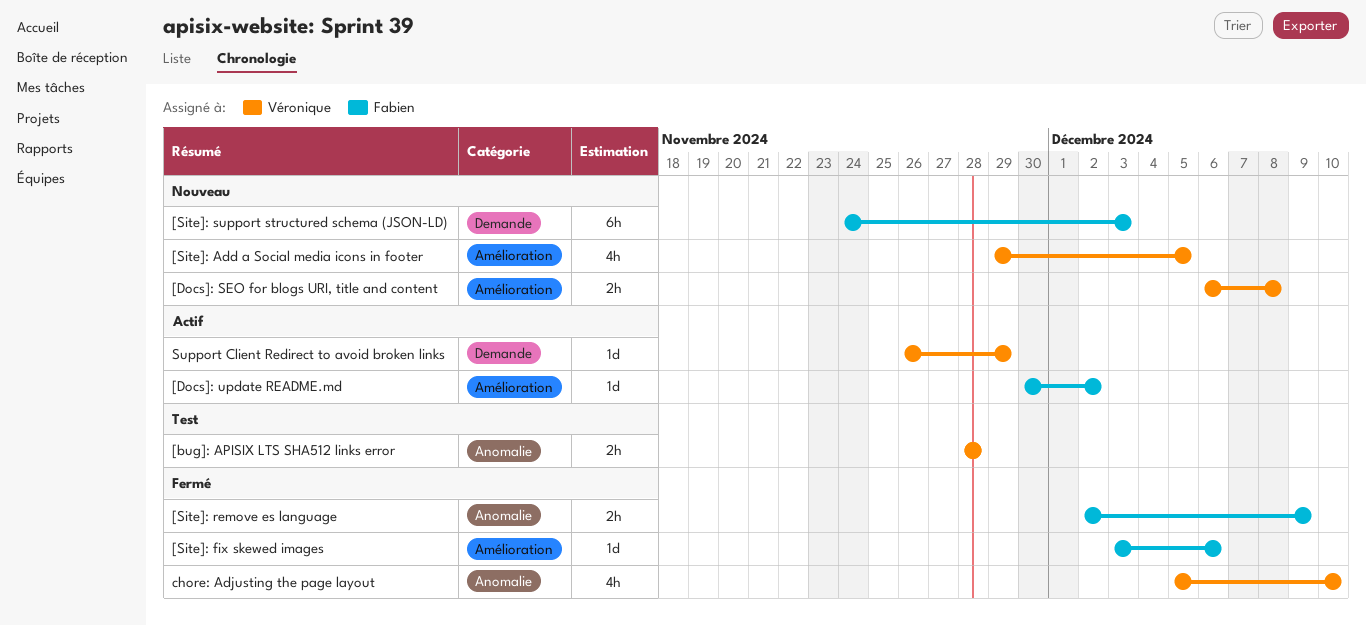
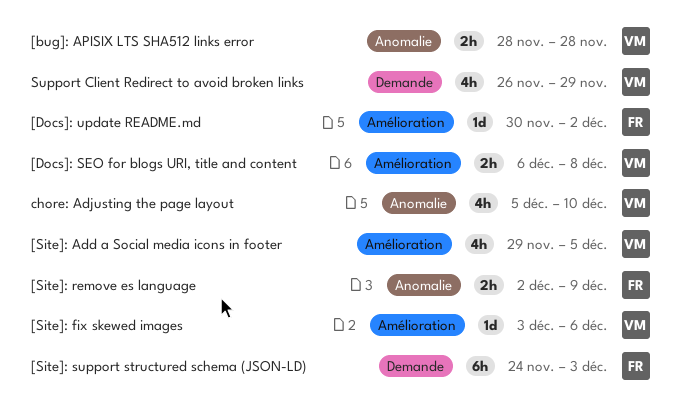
[Site]: fix skewed images, owner: Fabien -> Véronique
Support Client Redirect to avoid broken links, estimate: 1d -> 4h

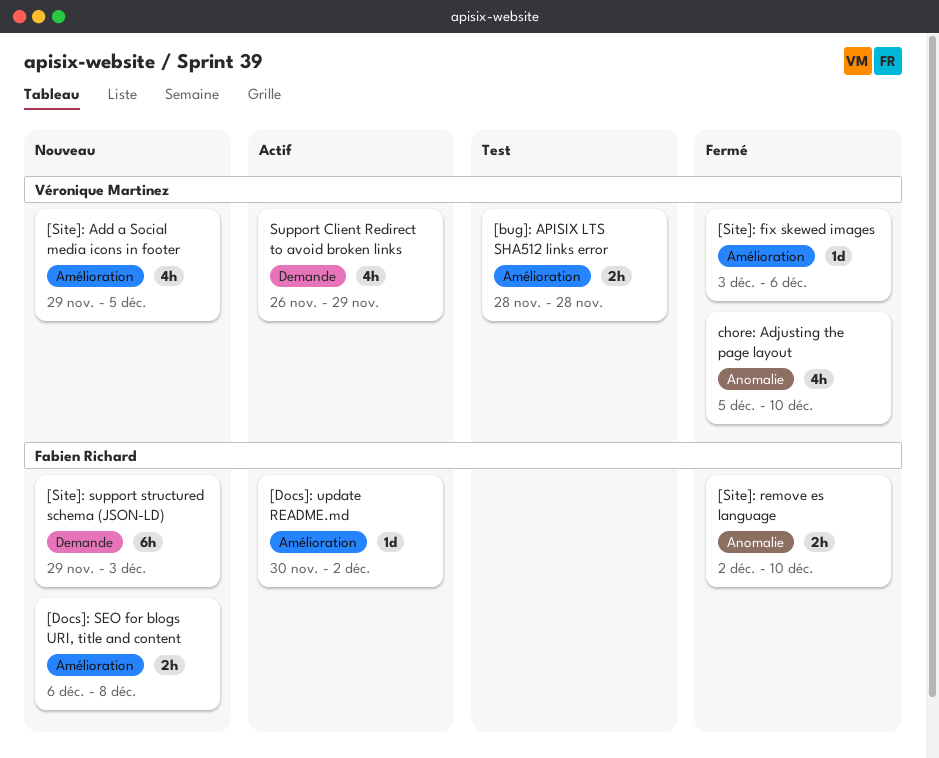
[bug]: APISIX LTS SHA512 links error, label: Anomalie -> Amélioration
[Docs]: SEO for blogs URI, title and content, owner: Véronique Martinez -> Fabien Richard
[Site]: remove es language, due: Dec 9 -> Dec 10
[Site]: support structured schema (JSON-LD), start: Nov 24 -> Nov 29

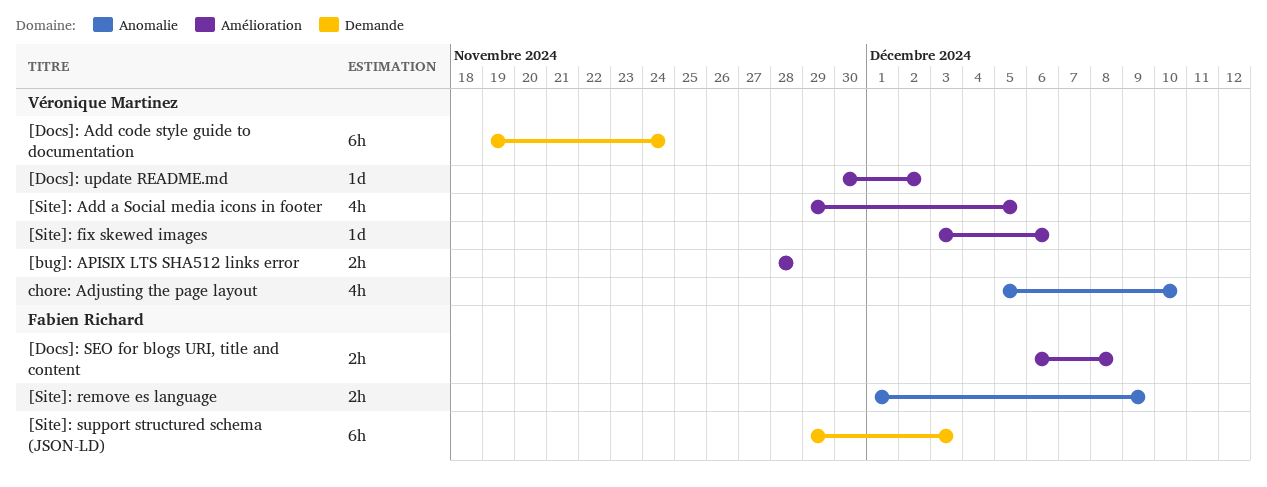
[Docs]: Add code style guide to documentation: none -> present
[Docs]: update README.md, owner: Fabien Richard -> Véronique Martinez
[Site]: remove es language, start: Dec 2 -> Dec 1
[Site]: remove es language, due: Dec 10 -> Dec 9
Support Client Redirect to avoid broken links: present -> none

